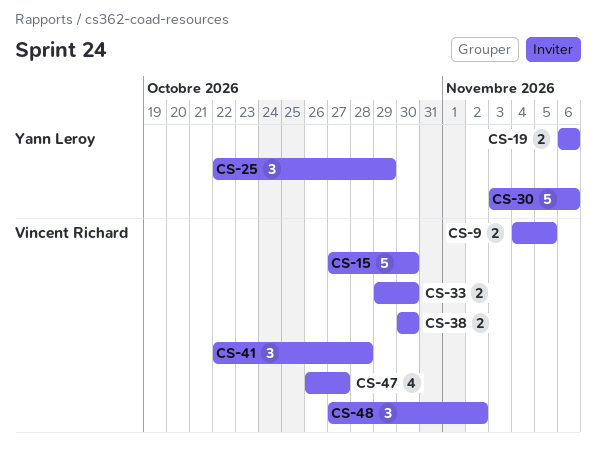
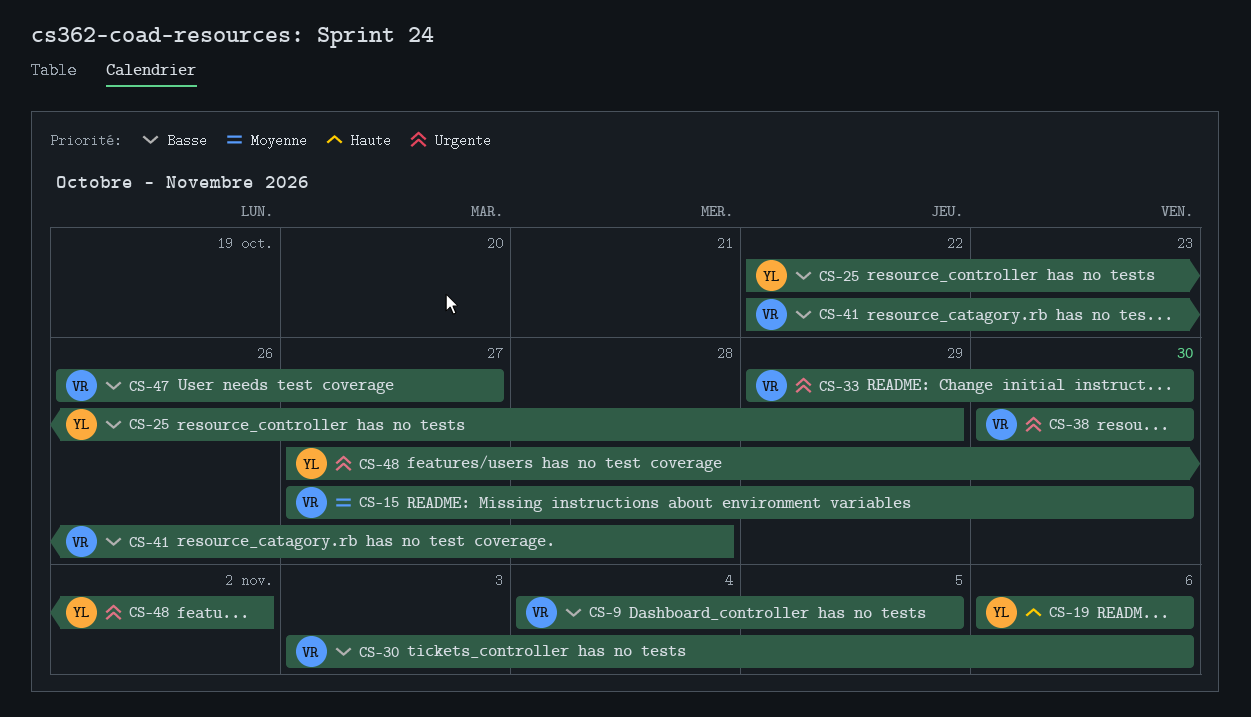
CS-30, owner: Yann Leroy -> Vincent Richard
CS-48, owner: Vincent Richard -> Yann Leroy

